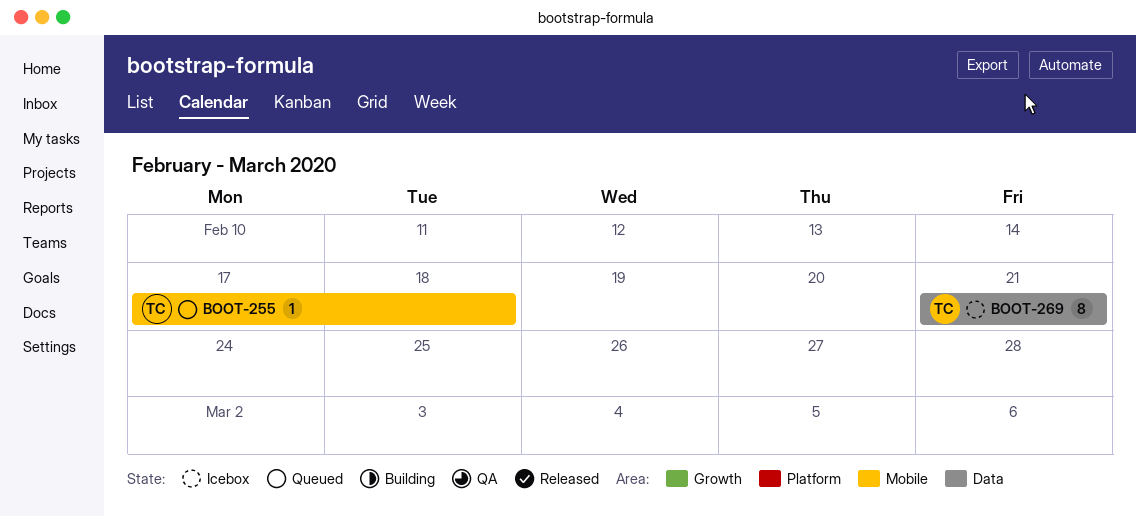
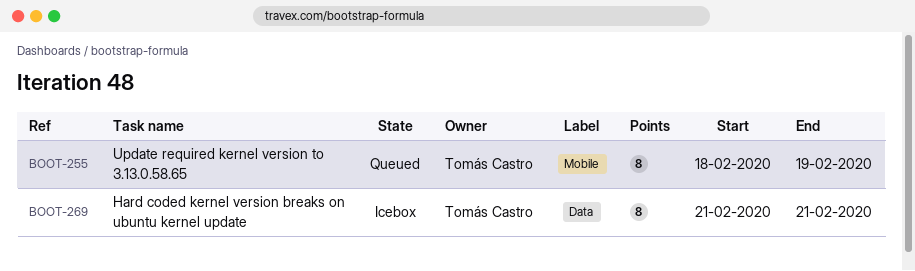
BOOT-255, estimate: 1 -> 8
BOOT-255, start: Feb 17 -> Feb 18
BOOT-255, due: Feb 18 -> Feb 19

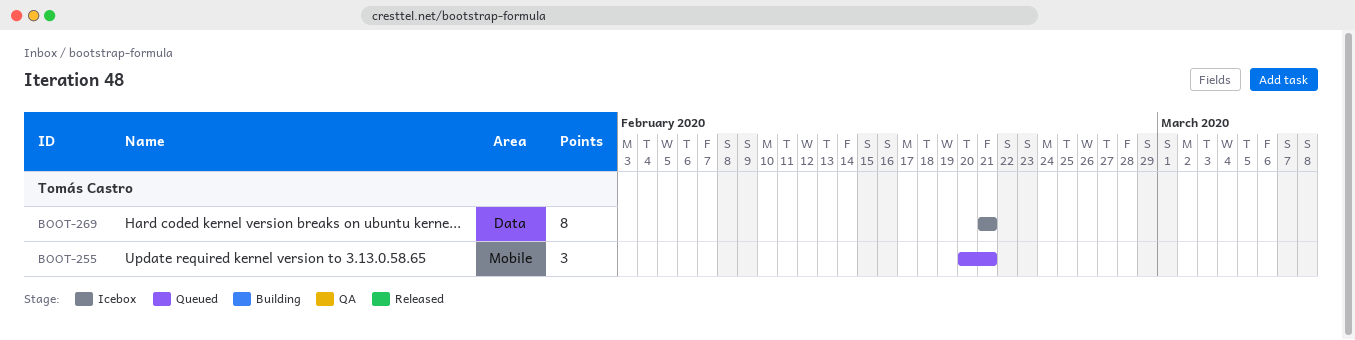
BOOT-255, estimate: 8 -> 3
BOOT-255, start: Feb 18 -> Feb 20
BOOT-255, due: Feb 19 -> Feb 21

